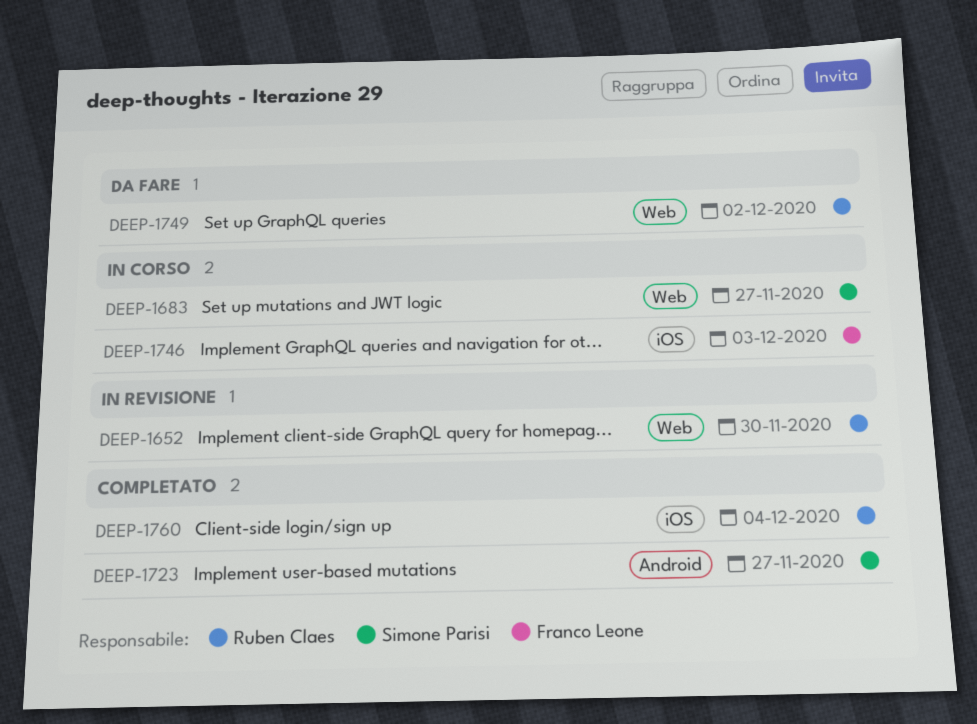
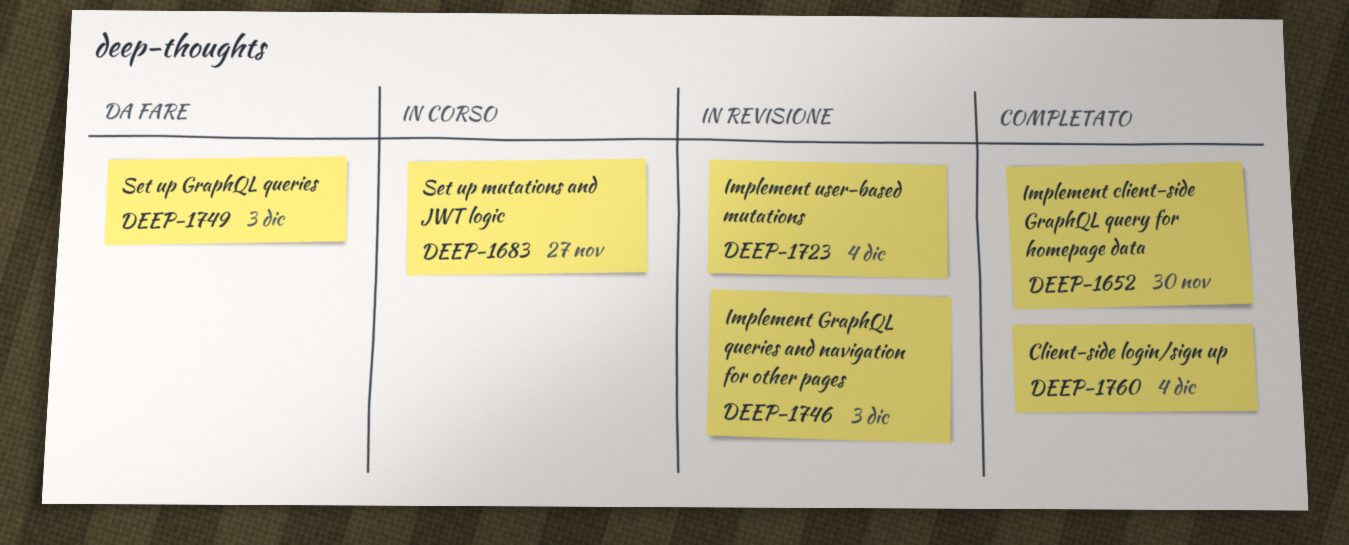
DEEP-1652, status: In revisione -> Completato
DEEP-1723, status: Completato -> In revisione
DEEP-1723, due: Nov 27 -> Dec 4
DEEP-1746, status: In corso -> In revisione
DEEP-1749, due: Dec 2 -> Dec 3

